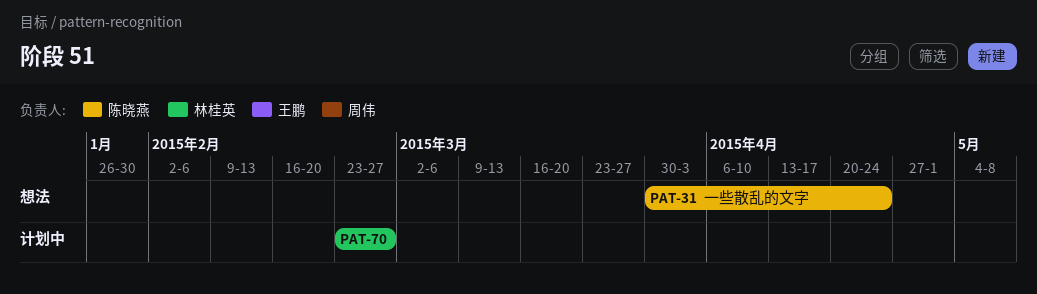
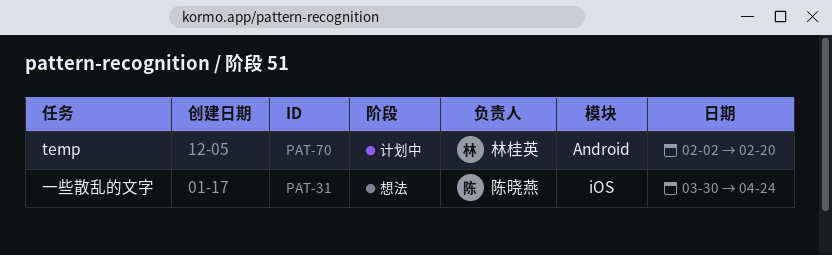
PAT-70, start: Feb 23 -> Feb 2
PAT-70, due: Feb 27 -> Feb 20

